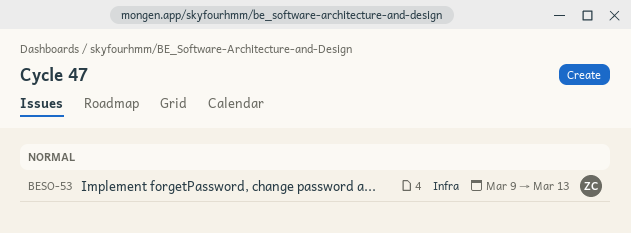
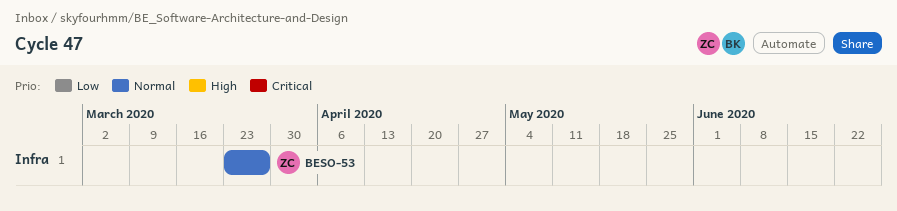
BESO-53, start: Mar 9 -> Mar 23
BESO-53, due: Mar 13 -> Mar 27

